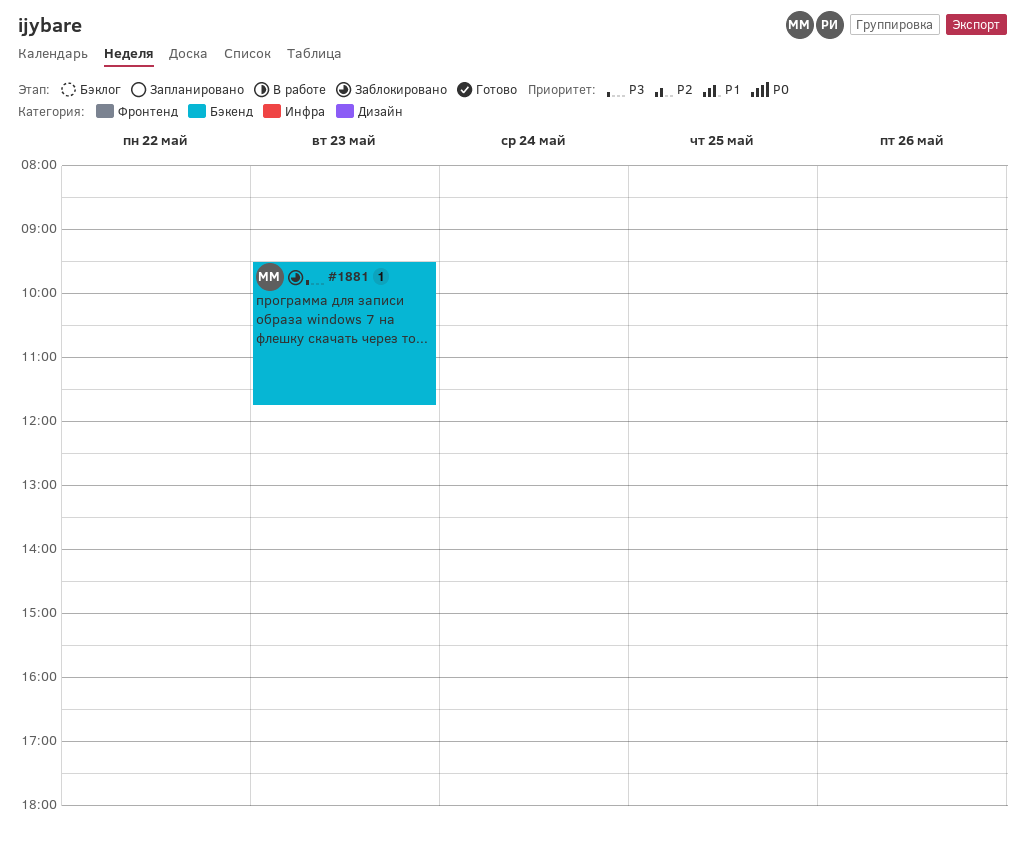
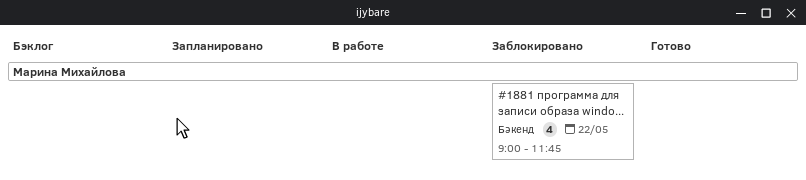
#1881, estimate: 1 -> 4
#1881, day: May 23 -> May 22
#1881, begins: 09:30 -> 09:00

